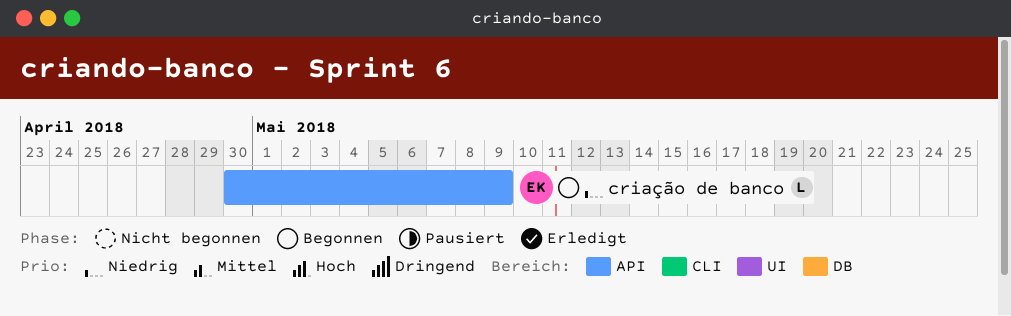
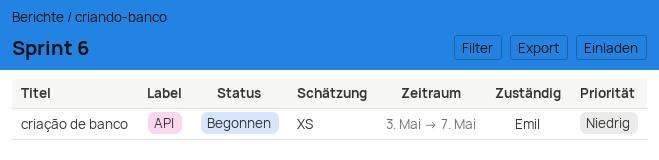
criação de banco, estimate: L -> XS
criação de banco, start: Apr 30 -> May 3
criação de banco, due: May 9 -> May 7

